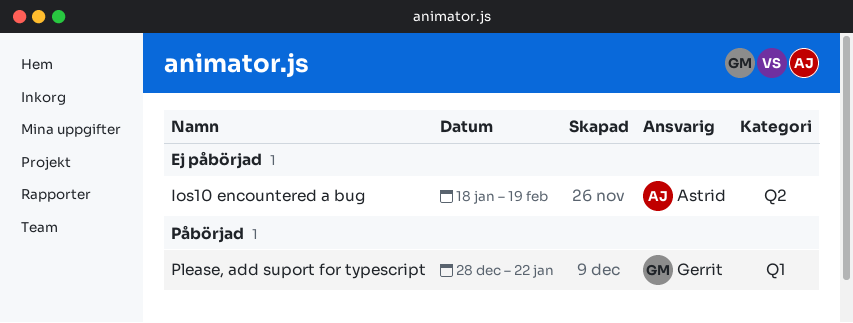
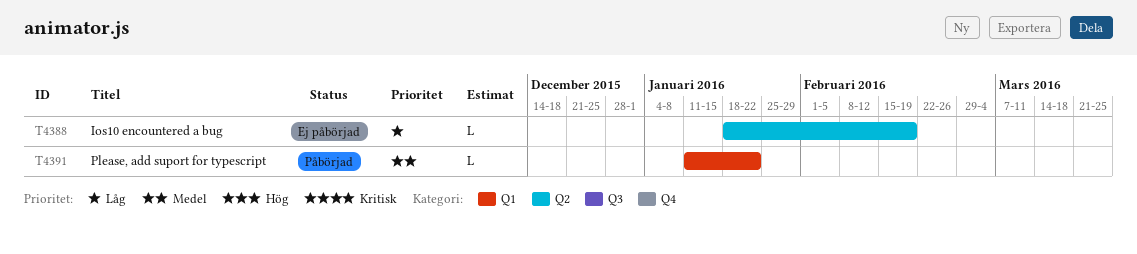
Please, add suport for typescript, start: Dec 28 -> Jan 11

